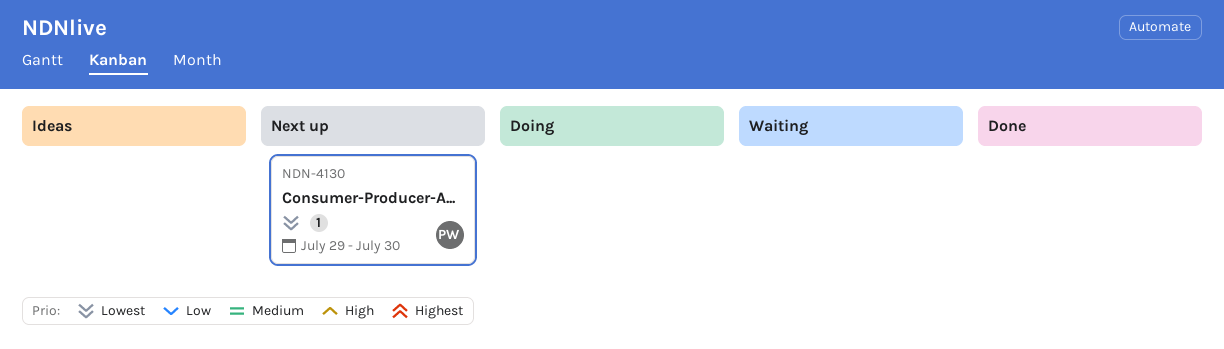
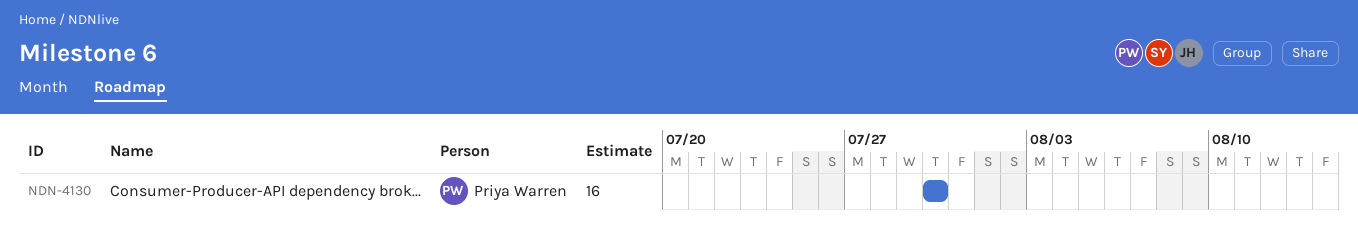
NDN-4130, estimate: 1 -> 16
NDN-4130, start: Jul 29 -> Jul 30

